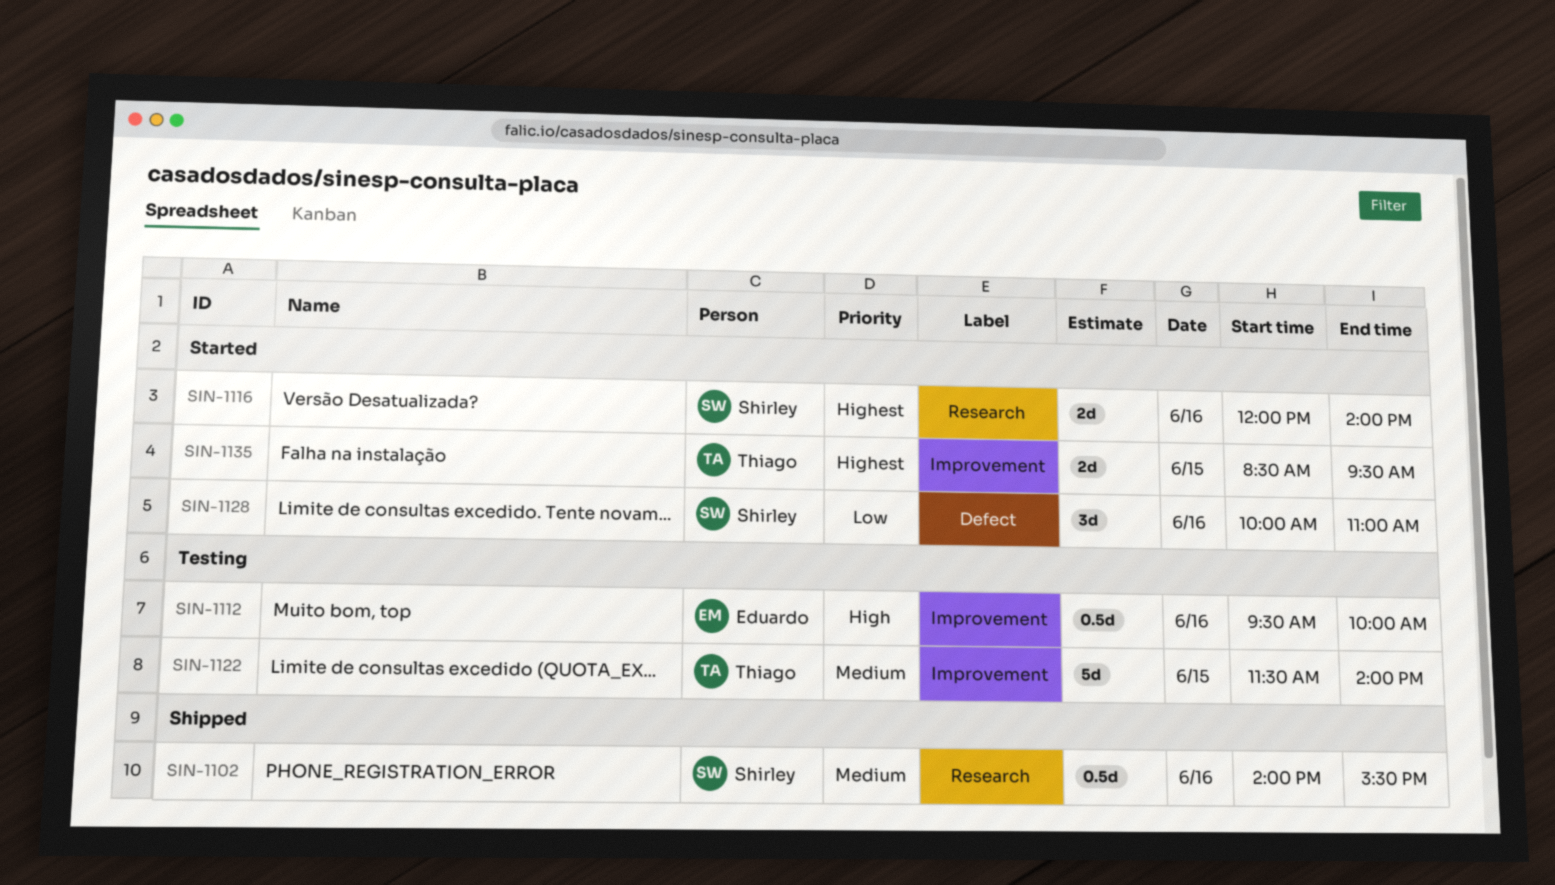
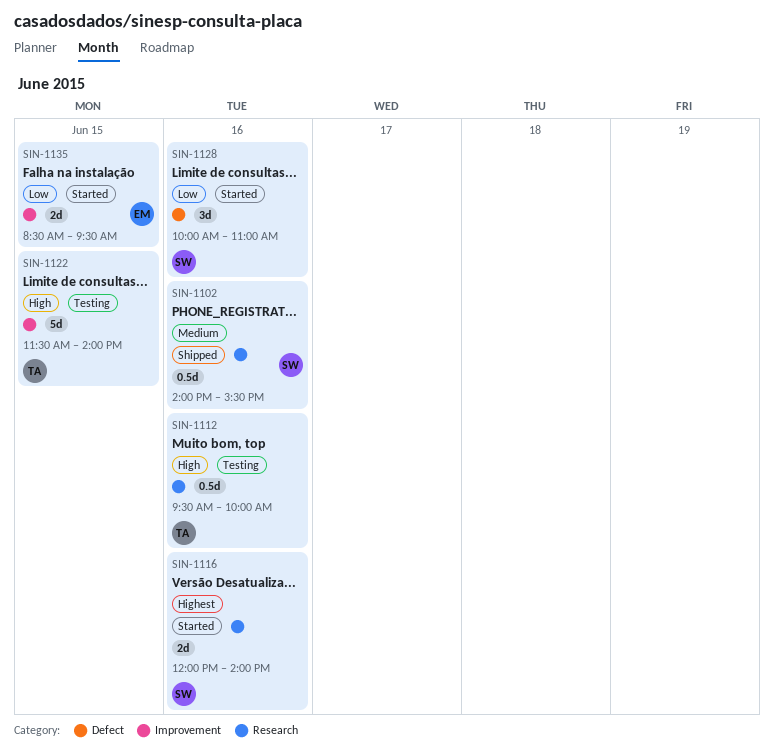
SIN-1112, owner: Eduardo -> Thiago
SIN-1112, label: Improvement -> Research
SIN-1122, priority: Medium -> High
SIN-1135, owner: Thiago -> Eduardo
SIN-1135, priority: Highest -> Low

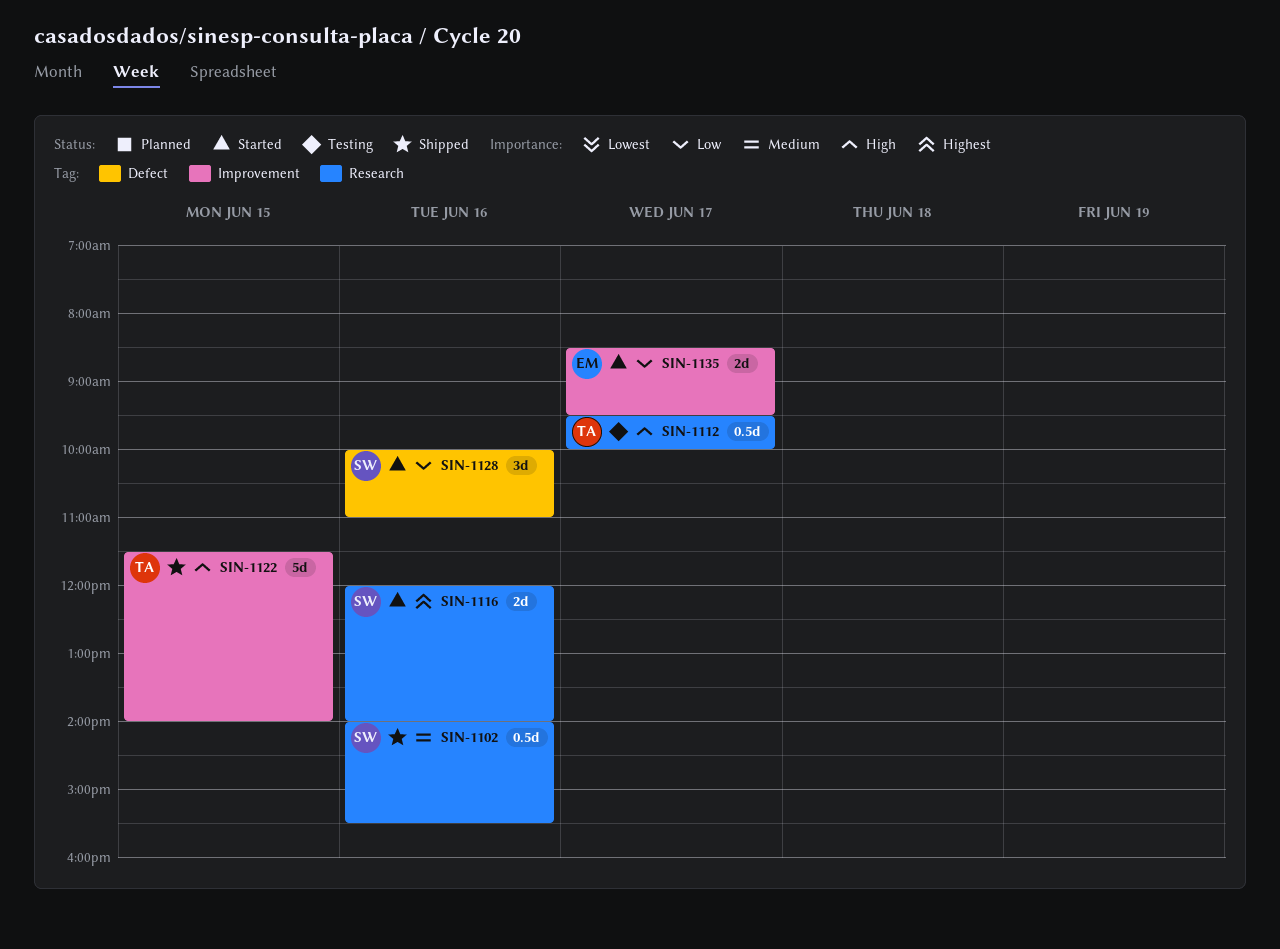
SIN-1112, day: Jun 16 -> Jun 17
SIN-1122, status: Testing -> Shipped
SIN-1135, day: Jun 15 -> Jun 17

